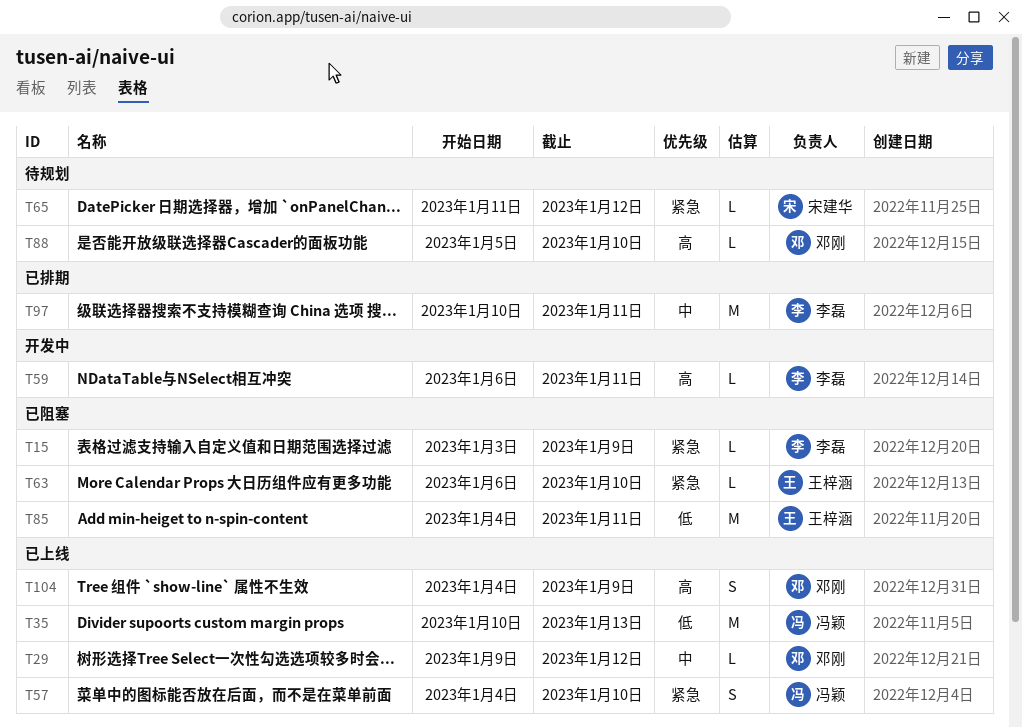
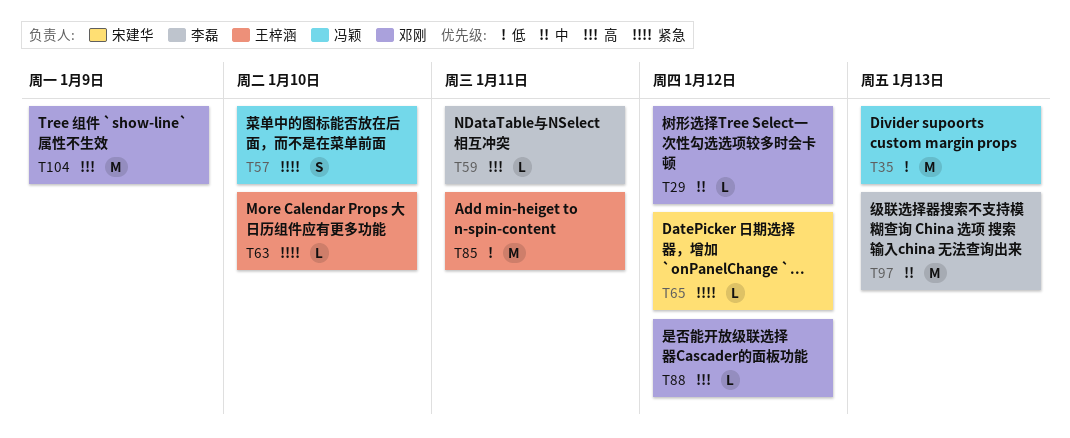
T15: present -> none
T88, due: Jan 10 -> Jan 12
T97, due: Jan 11 -> Jan 13
T104, estimate: S -> M

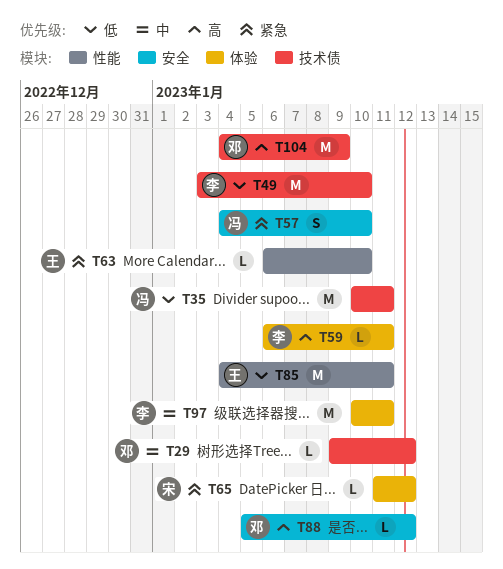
T35, due: Jan 13 -> Jan 11
T49: none -> present
T97, due: Jan 13 -> Jan 11

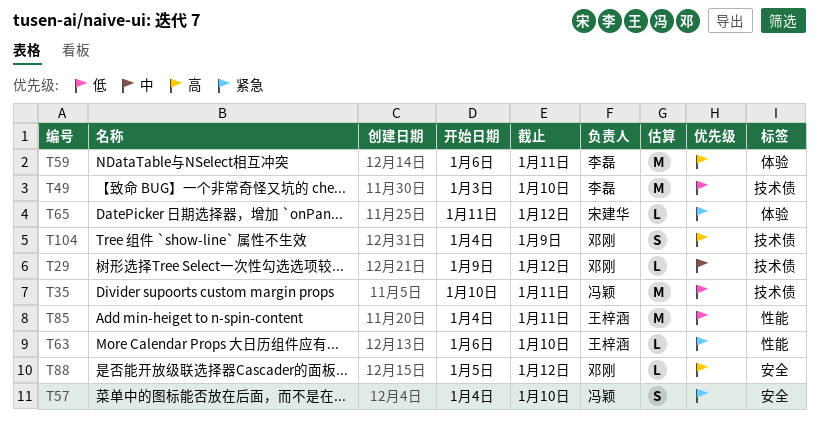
T59, estimate: L -> M
T97: present -> none
T104, estimate: M -> S

